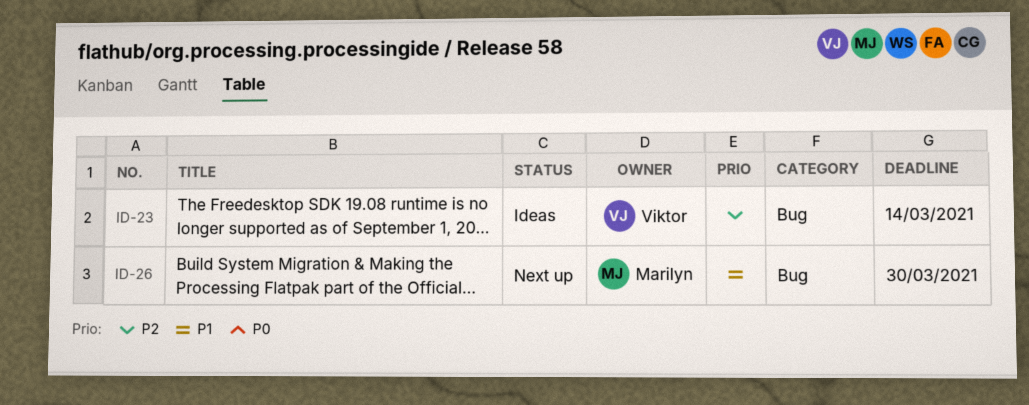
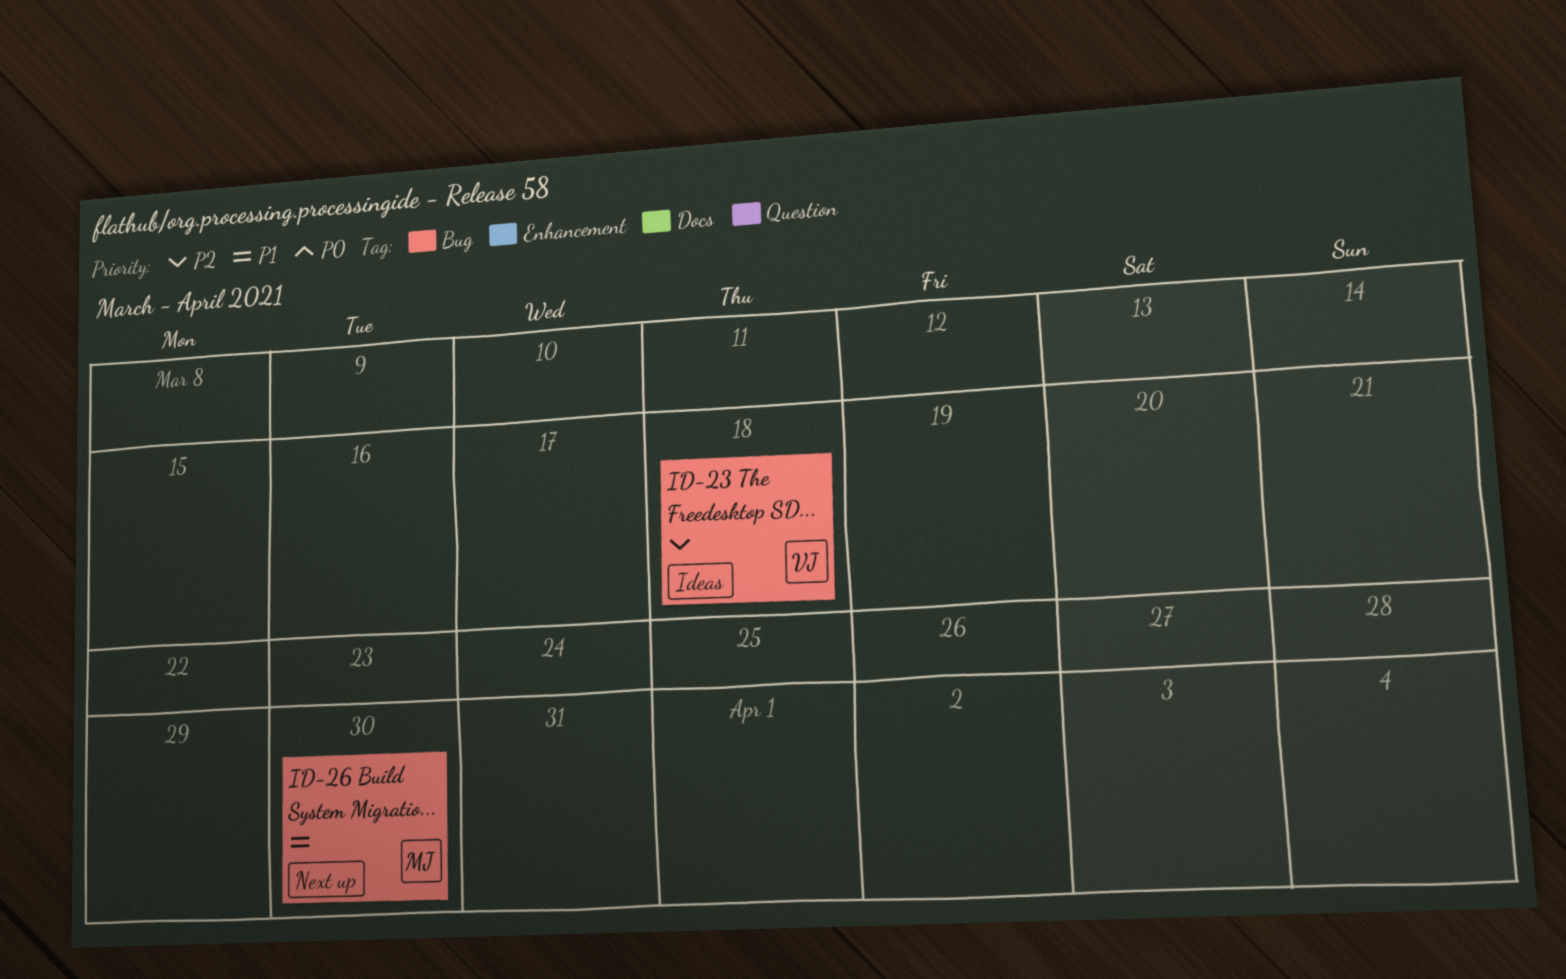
ID-23, due: Mar 14 -> Mar 18

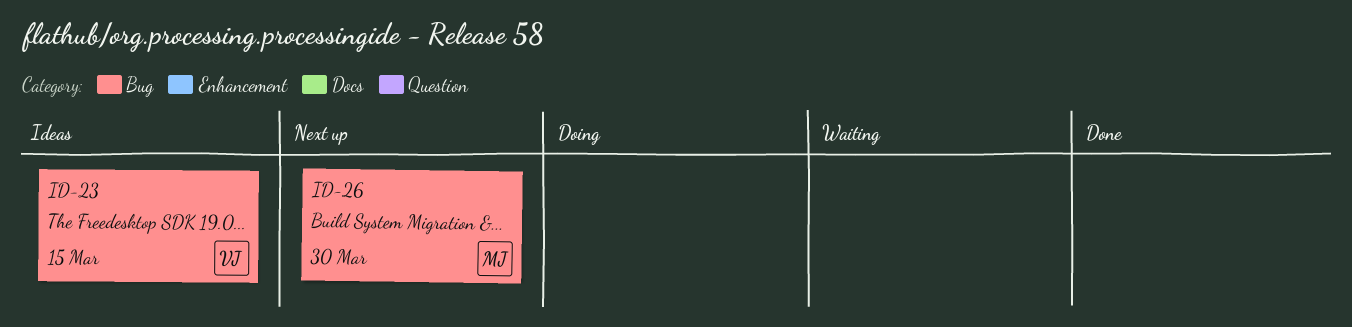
ID-23, due: Mar 18 -> Mar 15

